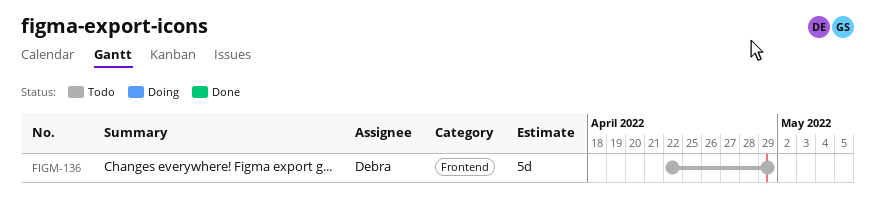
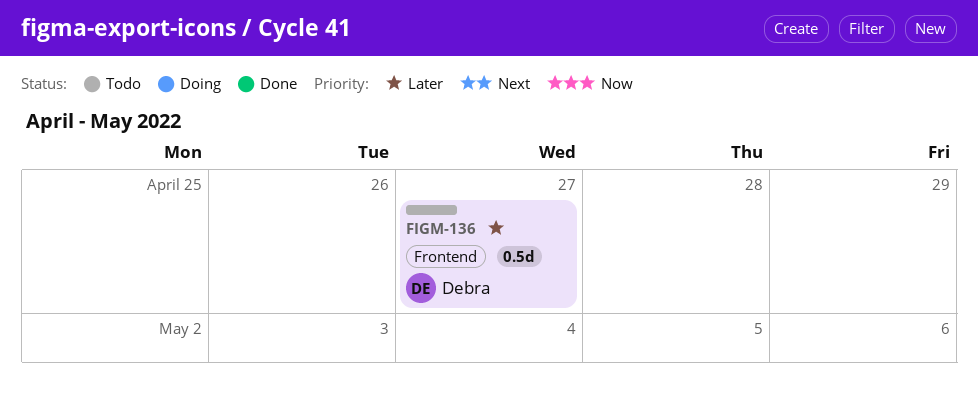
FIGM-136, estimate: 5d -> 0.5d
FIGM-136, due: Apr 29 -> Apr 27

